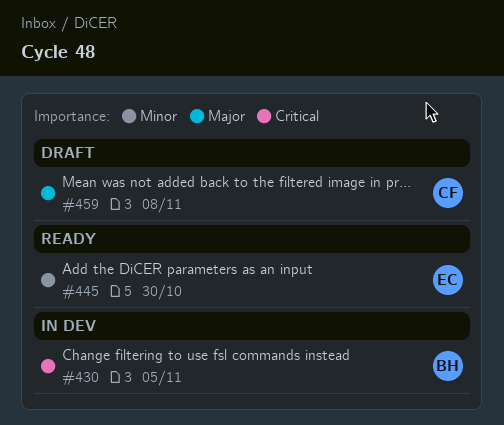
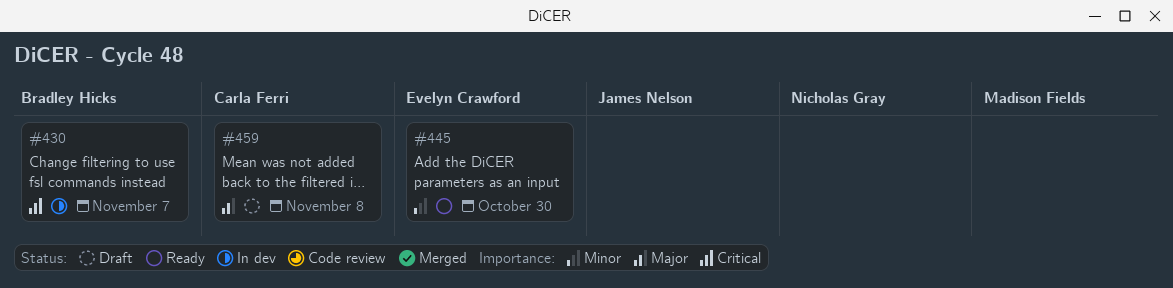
#430, due: Nov 5 -> Nov 7

